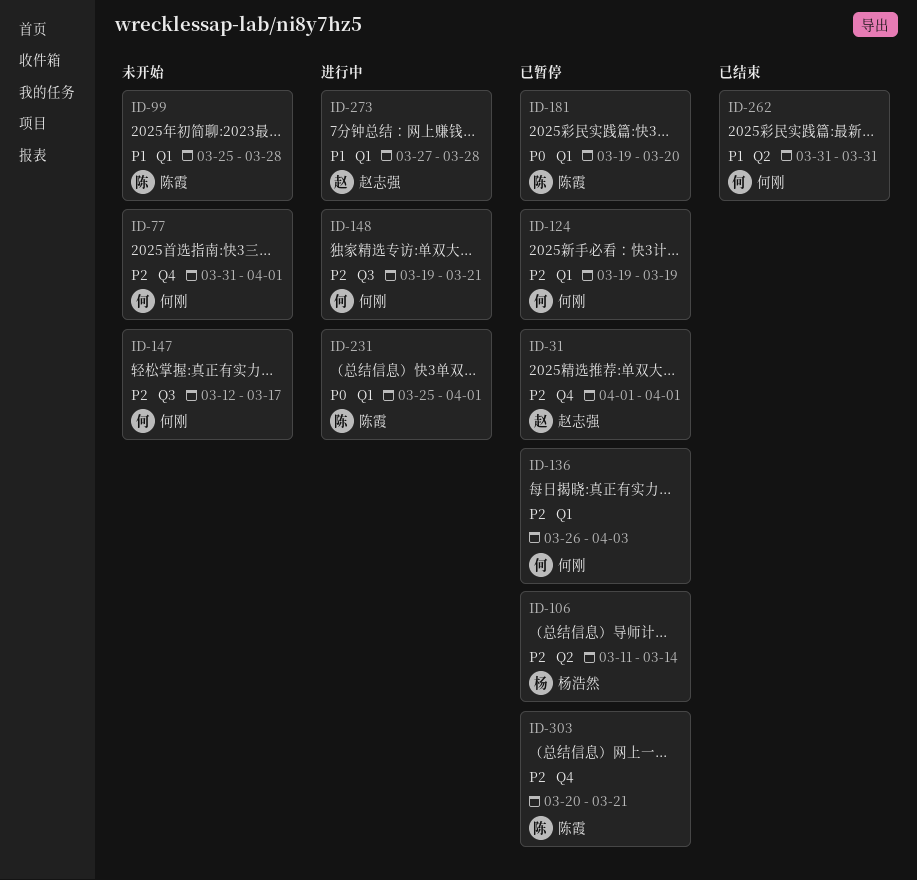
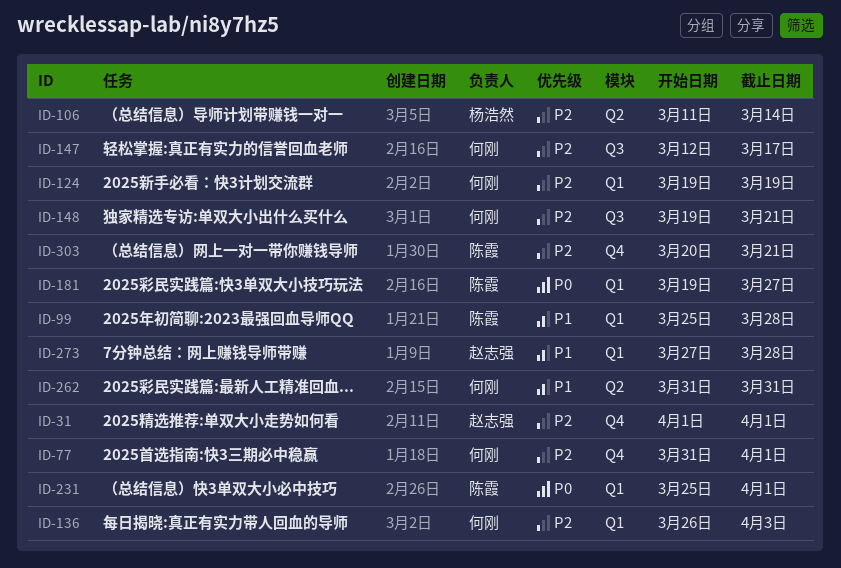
ID-181, due: Mar 20 -> Mar 27

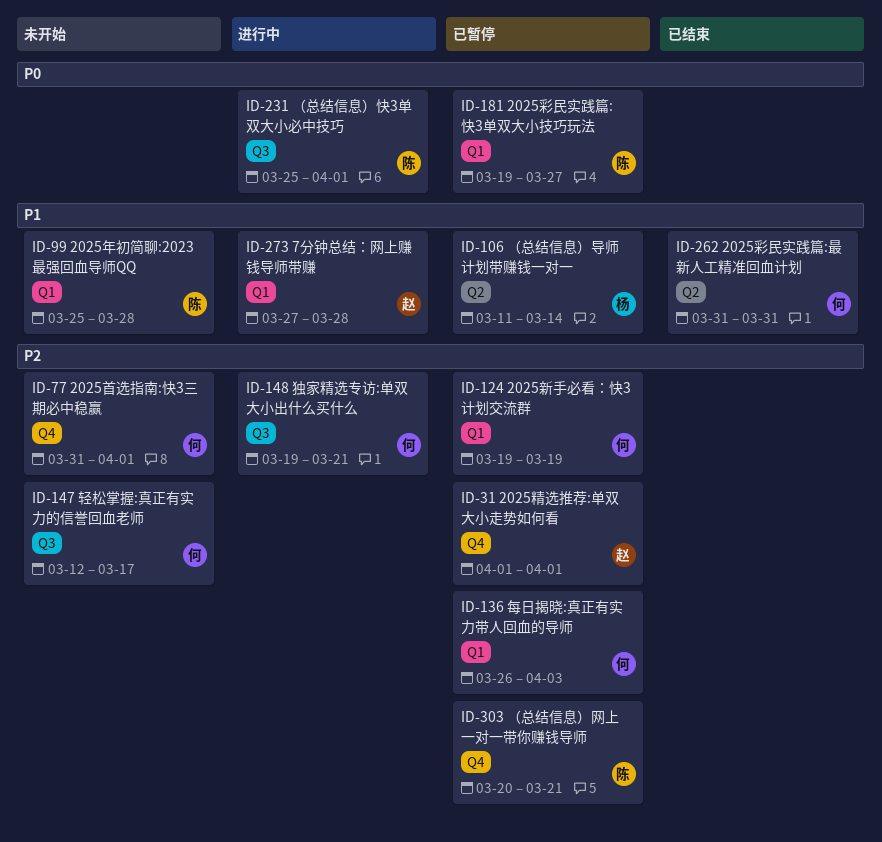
ID-106, priority: P2 -> P1
ID-231, label: Q1 -> Q3

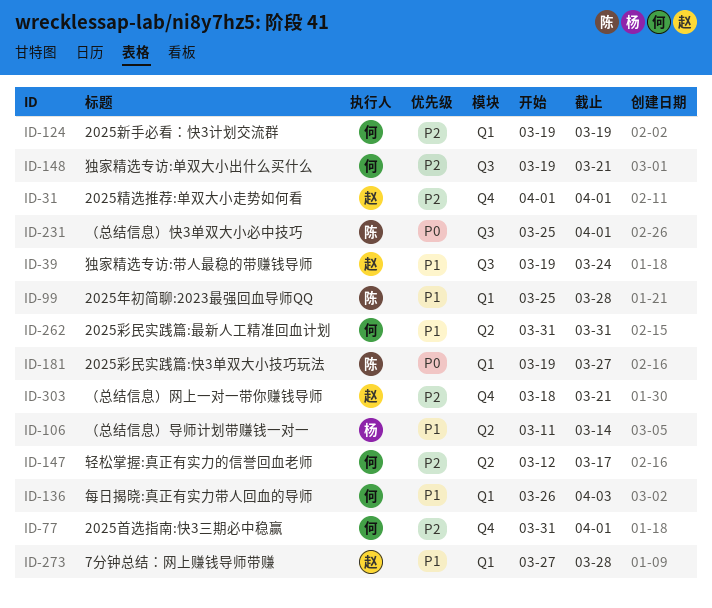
ID-39: none -> present
ID-136, priority: P2 -> P1
ID-147, label: Q3 -> Q2
ID-303, owner: 陈 -> 赵
ID-303, start: Mar 20 -> Mar 18

